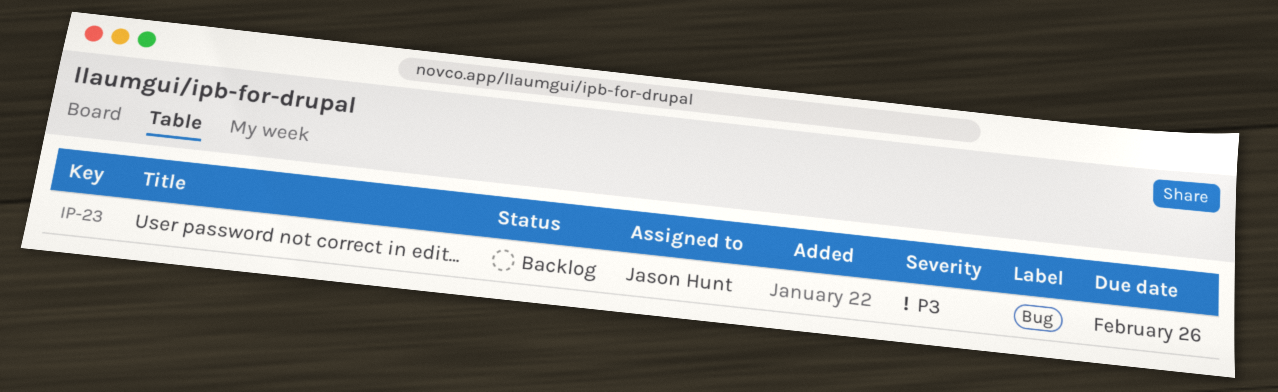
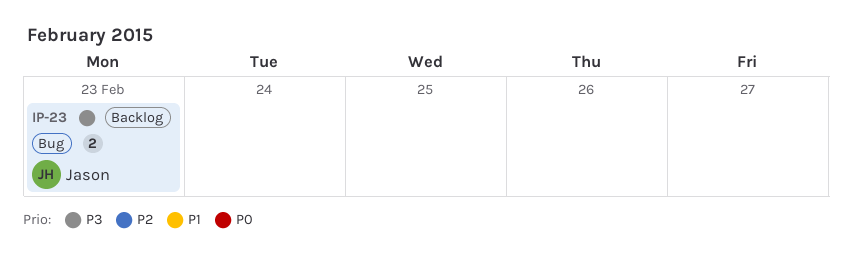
IP-23, due: Feb 26 -> Feb 23

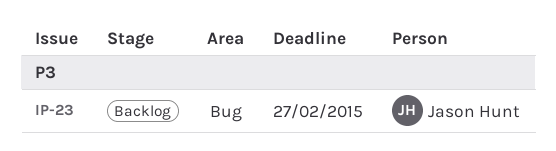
IP-23, due: Feb 23 -> Feb 27

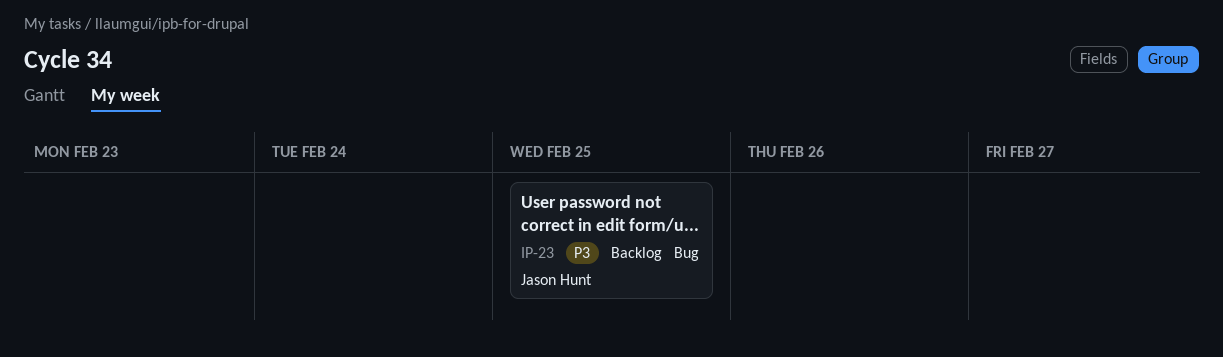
IP-23, due: Feb 27 -> Feb 25

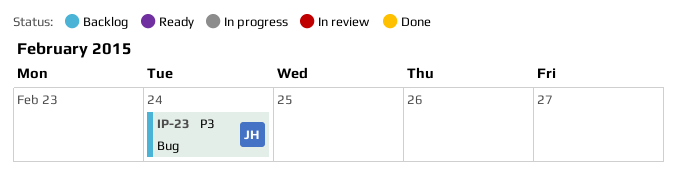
IP-23, due: Feb 25 -> Feb 24

